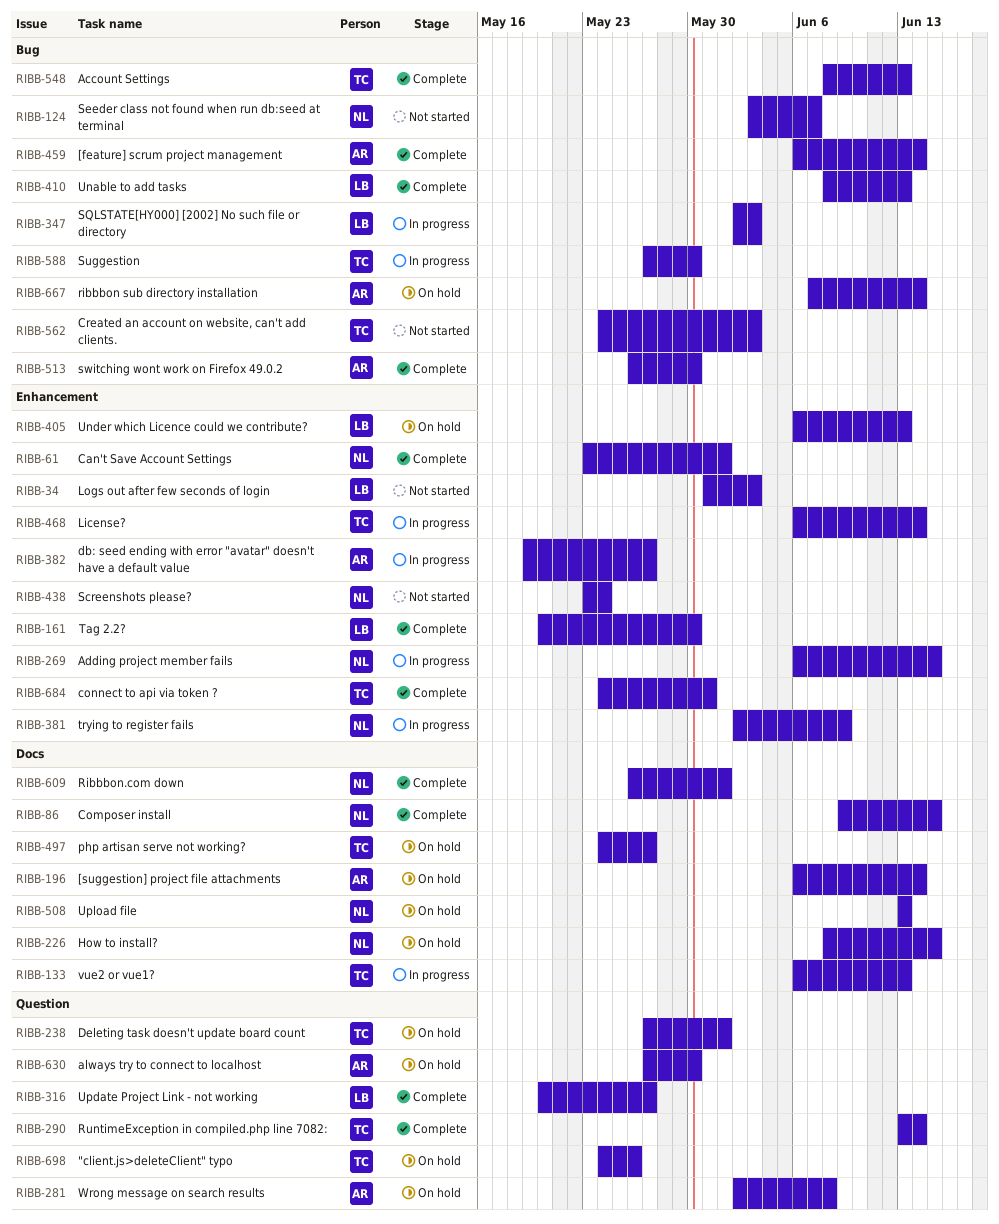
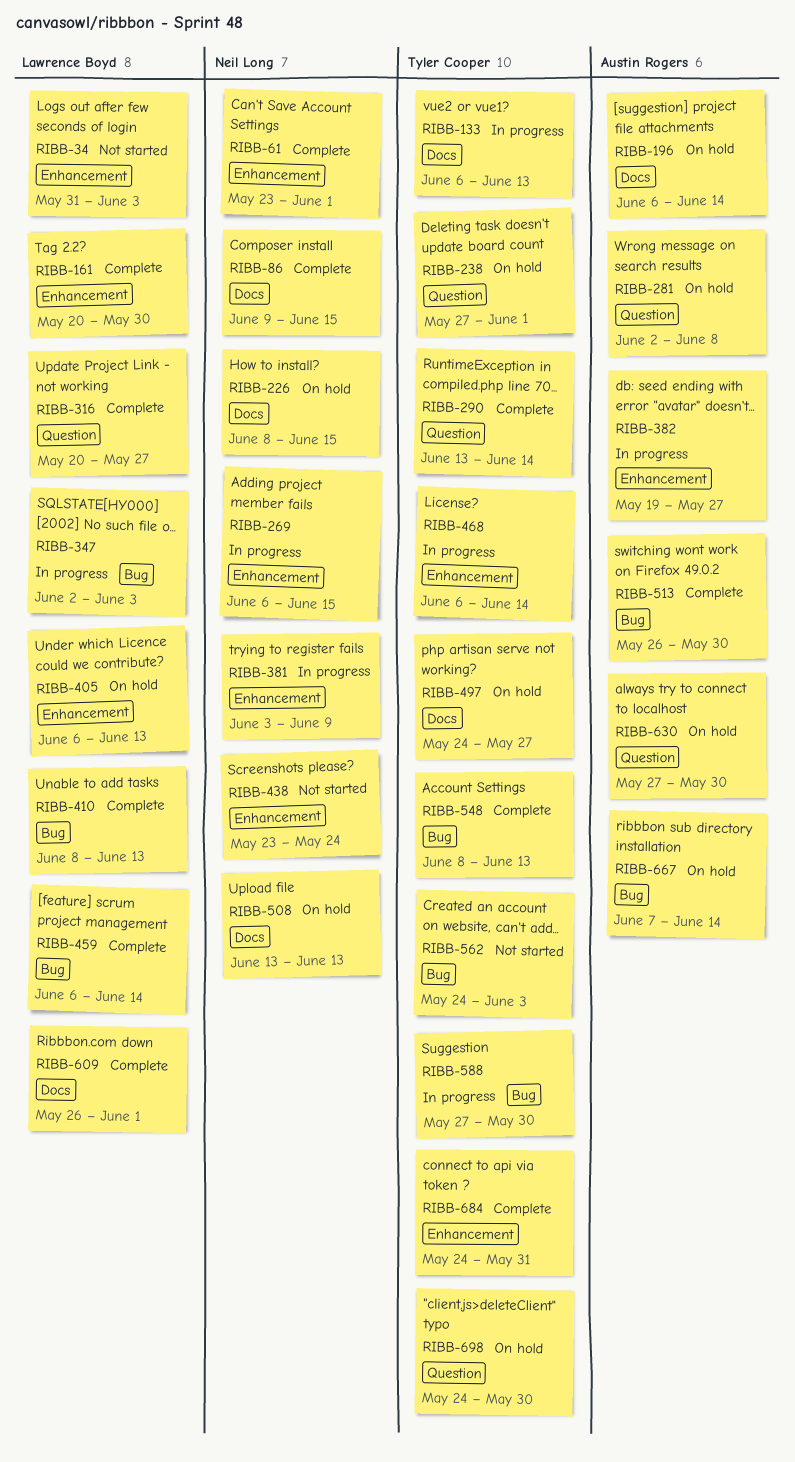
RIBB-124: present -> none
RIBB-381, start: Jun 2 -> Jun 3
RIBB-459, owner: Austin Rogers -> Lawrence Boyd
RIBB-609, owner: Neil Long -> Lawrence Boyd
RIBB-698, due: May 26 -> May 30

